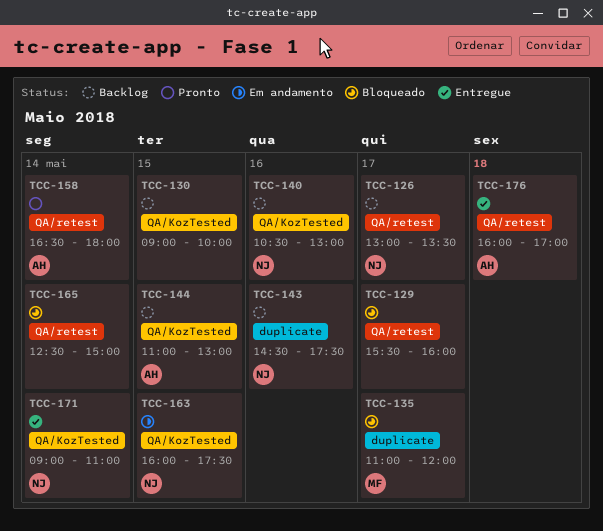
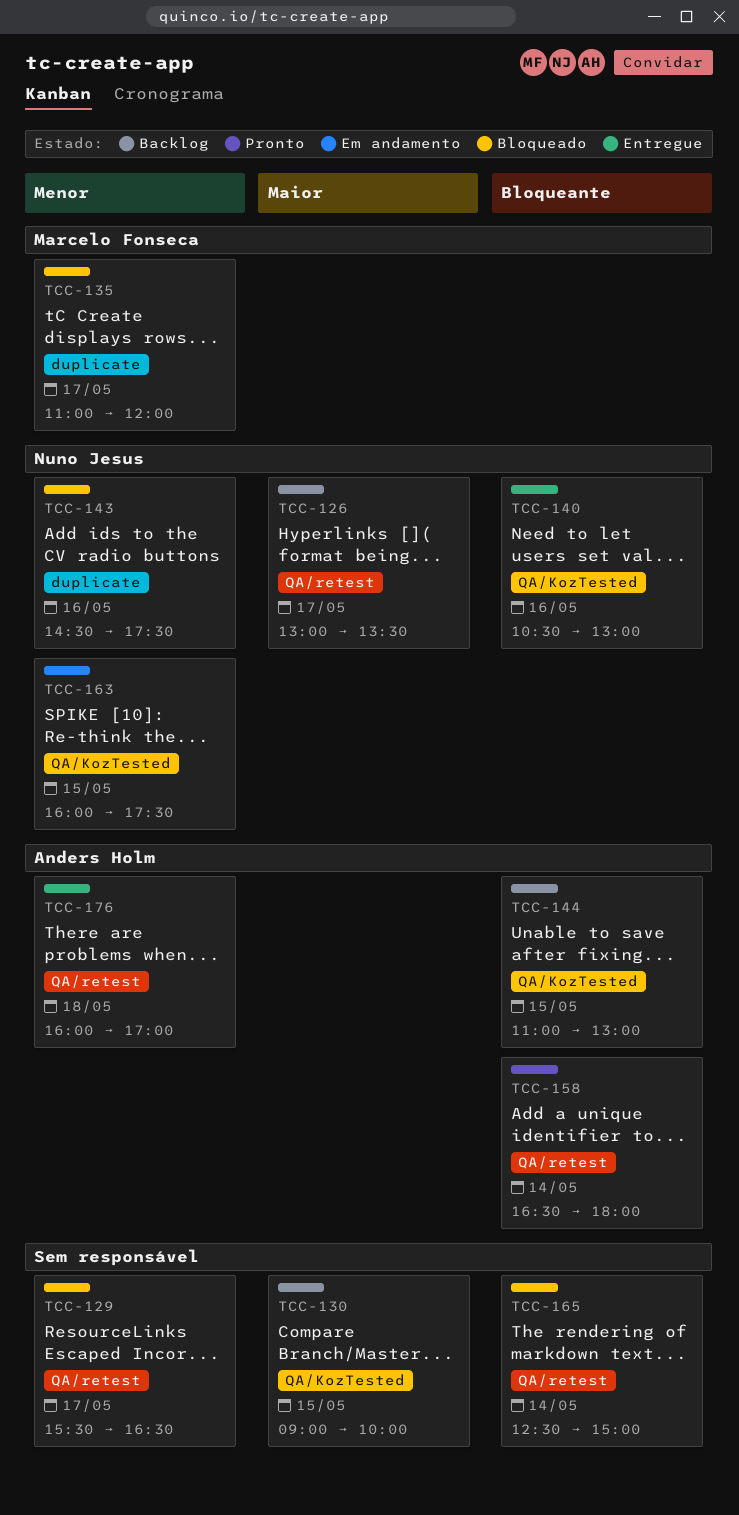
TCC-129, ends: 16:00 -> 16:30
TCC-140, status: Backlog -> Entregue
TCC-143, status: Backlog -> Bloqueado
TCC-171: present -> none

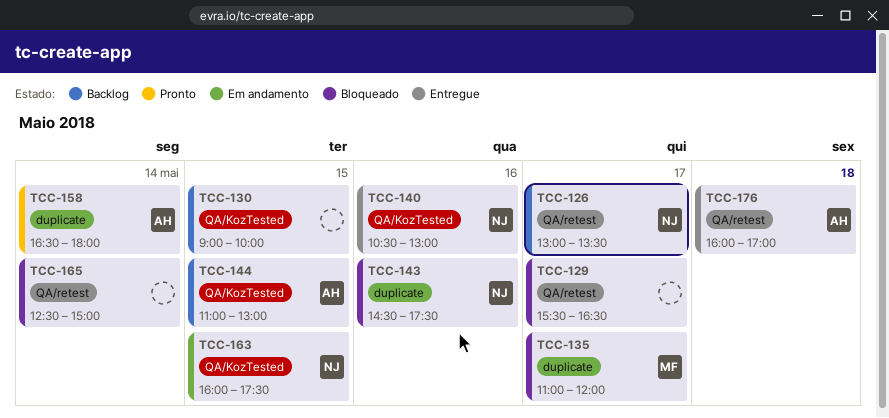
TCC-158, label: QA/retest -> duplicate

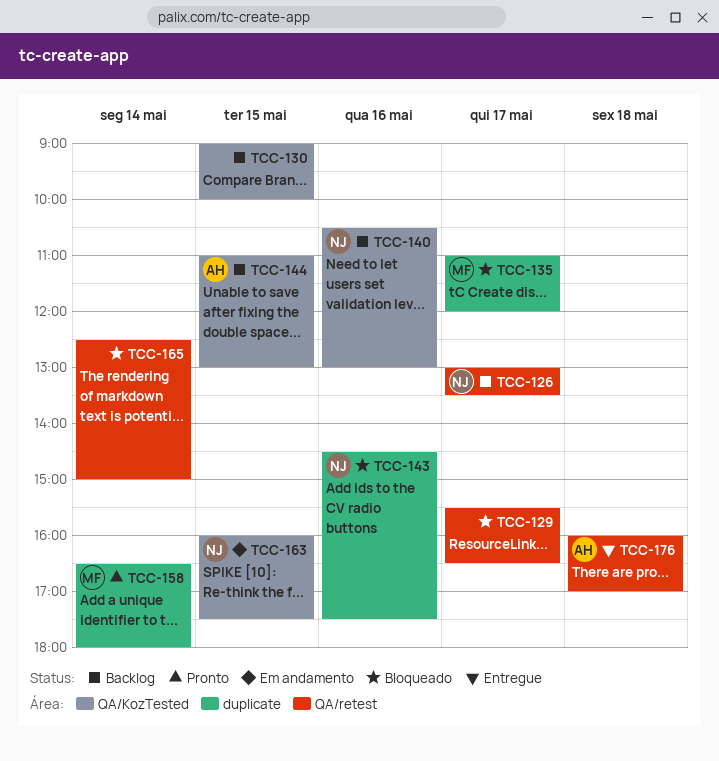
TCC-140, status: Entregue -> Backlog
TCC-158, owner: AH -> MF

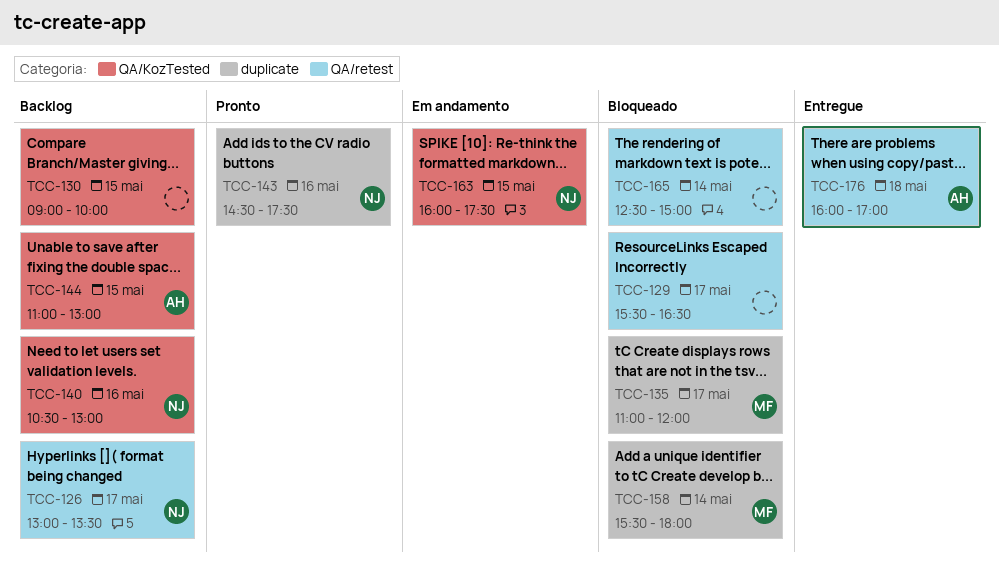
TCC-143, status: Bloqueado -> Pronto
TCC-158, status: Pronto -> Bloqueado
TCC-158, begins: 16:30 -> 15:30

